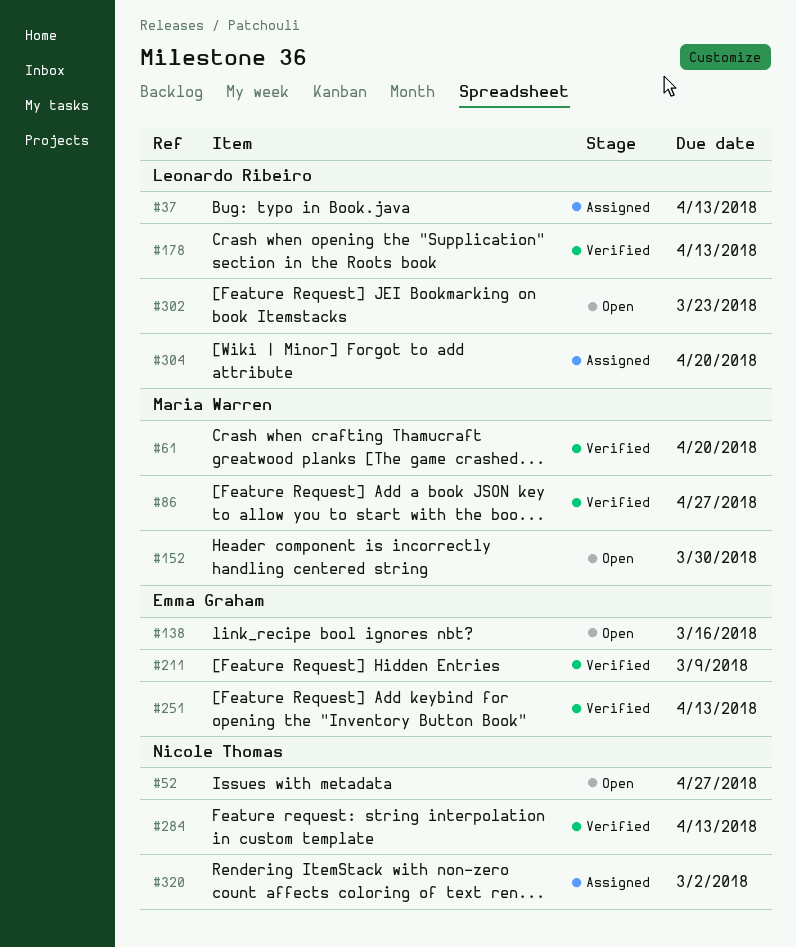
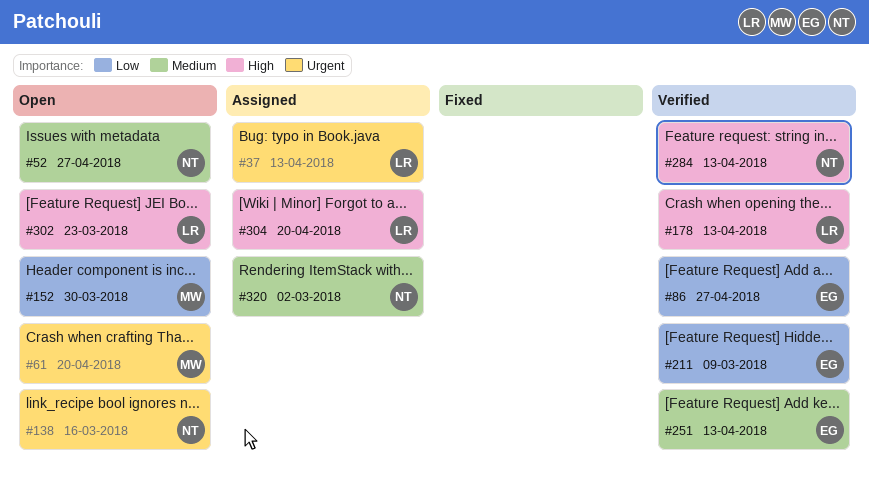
#61, status: Verified -> Open
#86, owner: Maria Warren -> Emma Graham
#138, owner: Emma Graham -> Nicole Thomas

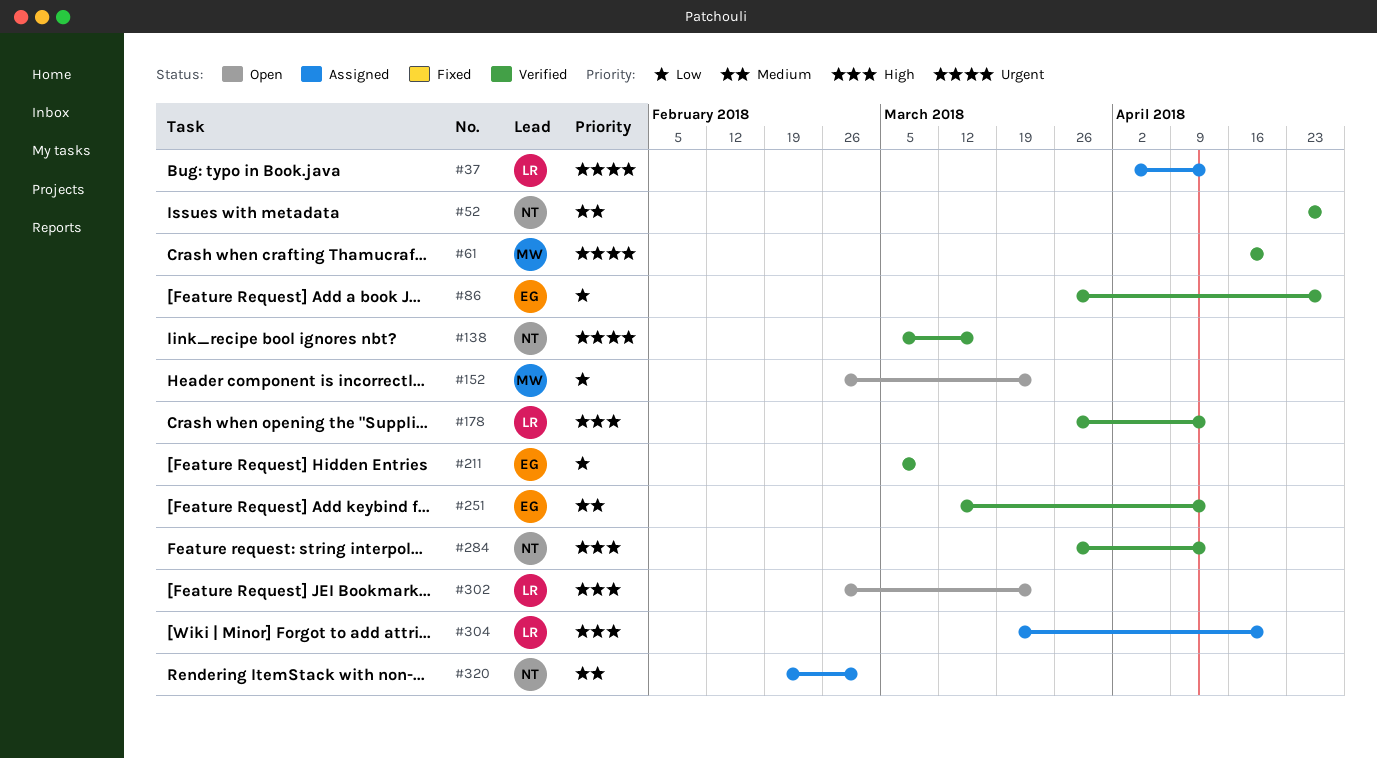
#52, status: Open -> Verified
#61, status: Open -> Verified
#138, status: Open -> Verified
#152, due: Mar 30 -> Mar 23

